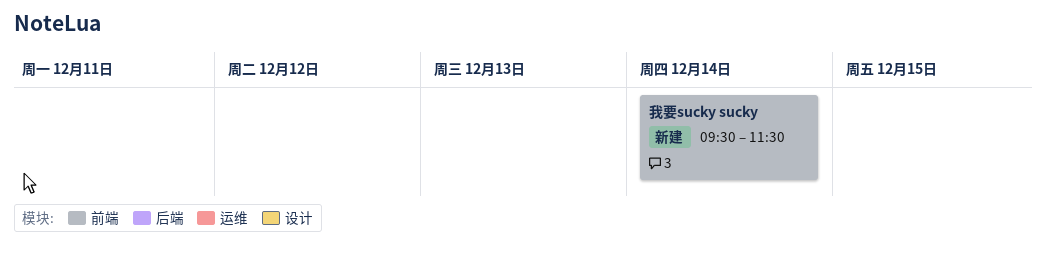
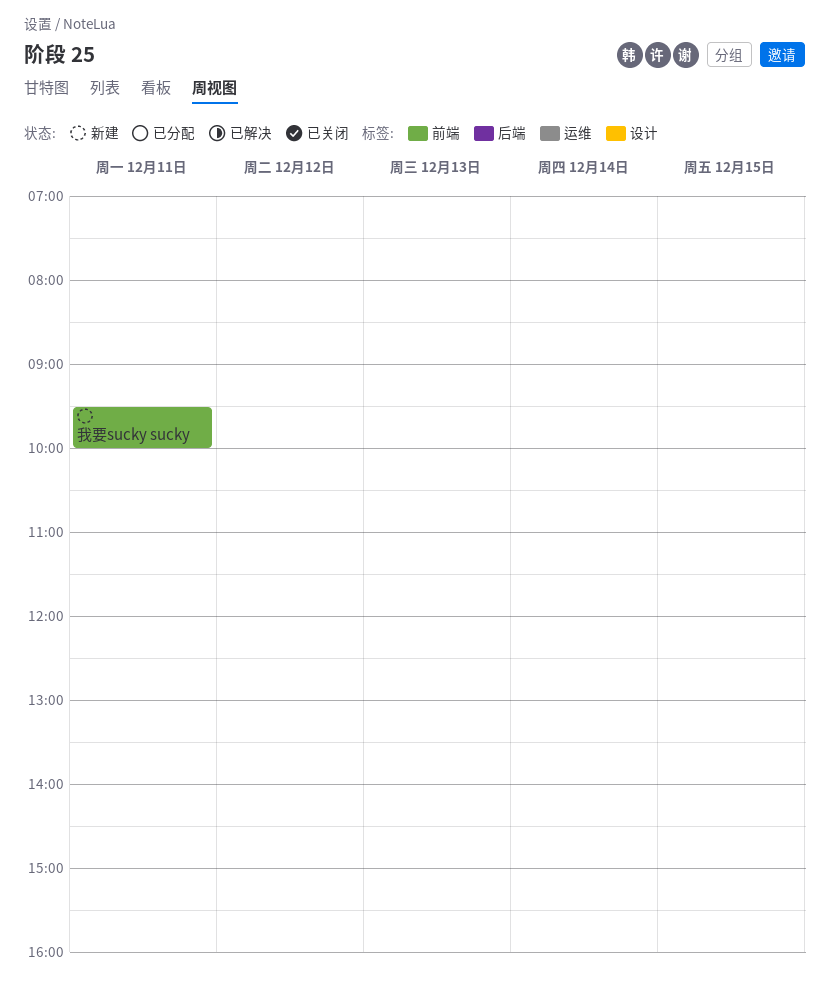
我要sucky sucky, day: Dec 14 -> Dec 11
我要sucky sucky, ends: 11:30 -> 10:00

